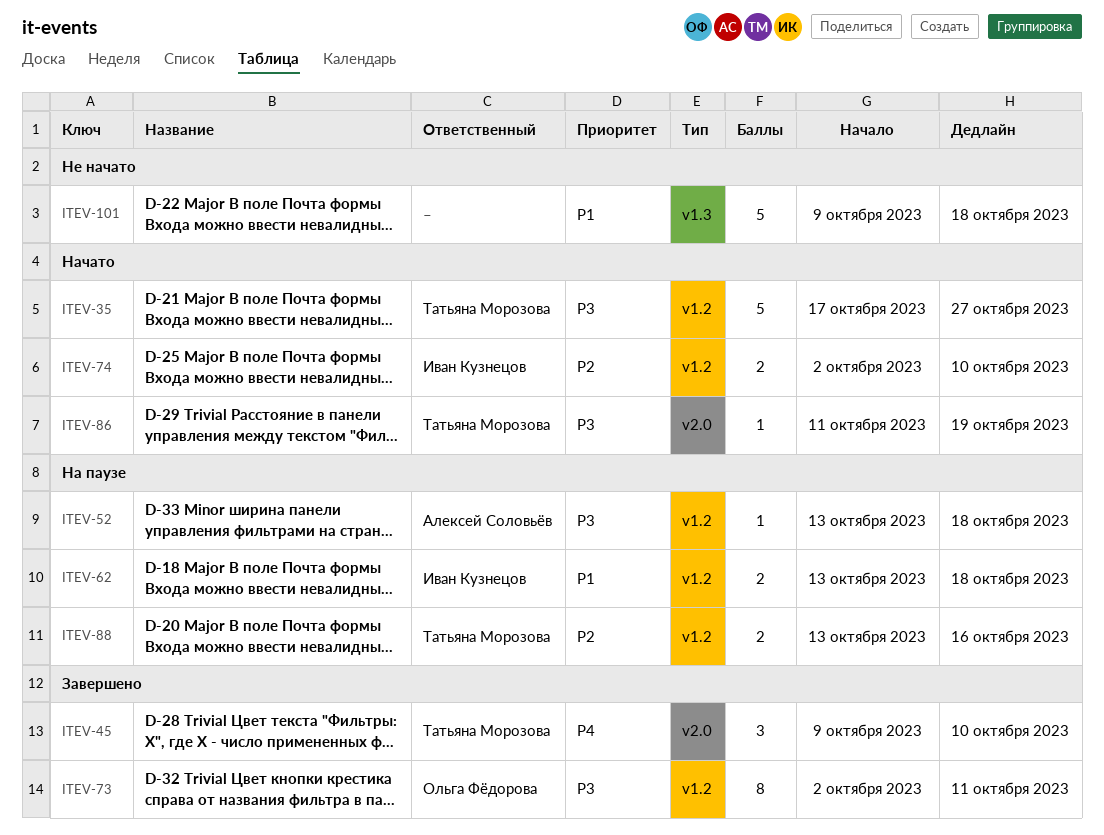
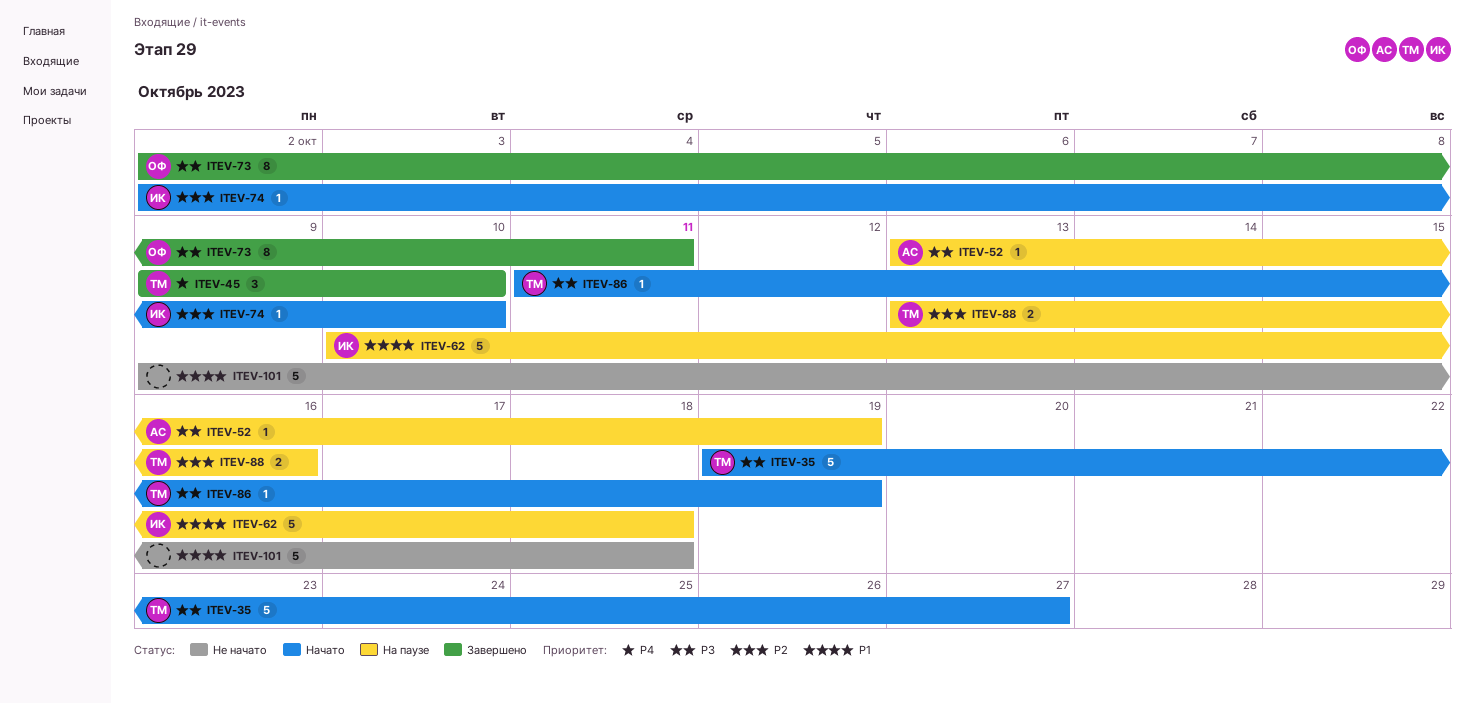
ITEV-35, start: Oct 17 -> Oct 19
ITEV-52, due: Oct 18 -> Oct 19
ITEV-62, estimate: 2 -> 5
ITEV-62, start: Oct 13 -> Oct 10
ITEV-74, estimate: 2 -> 1

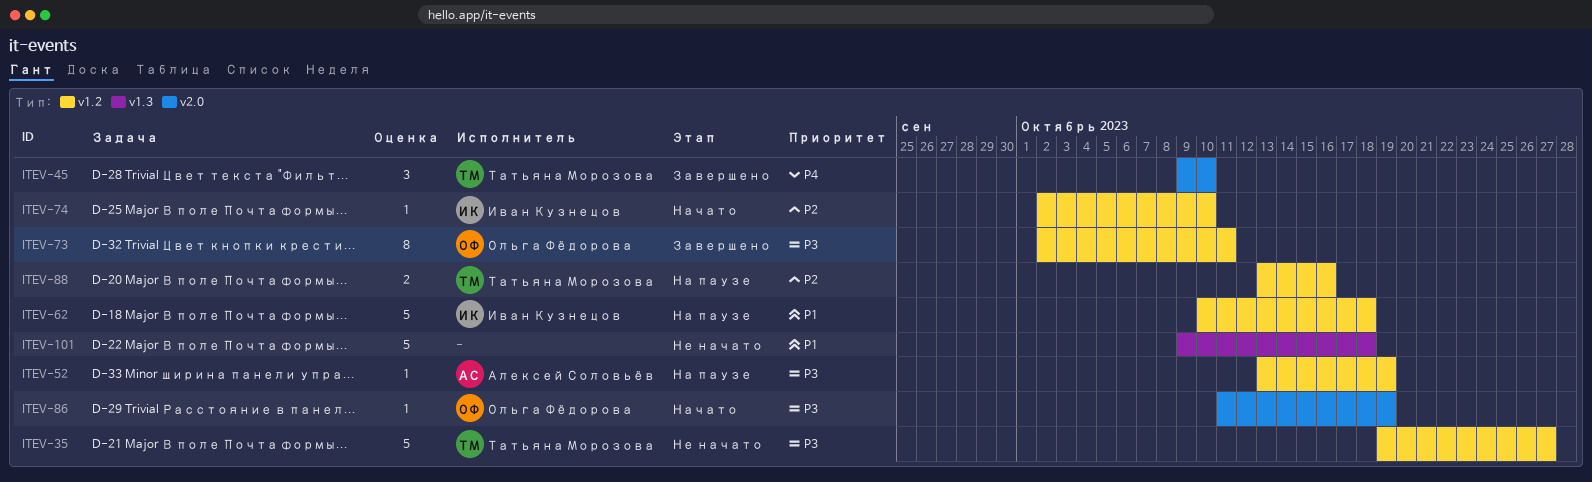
ITEV-35, status: Начато -> Не начато
ITEV-86, owner: Татьяна Морозова -> Ольга Фёдорова

